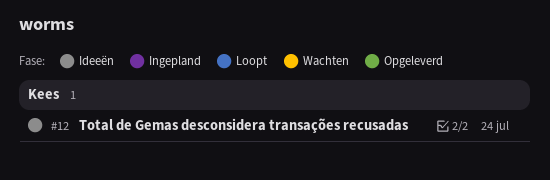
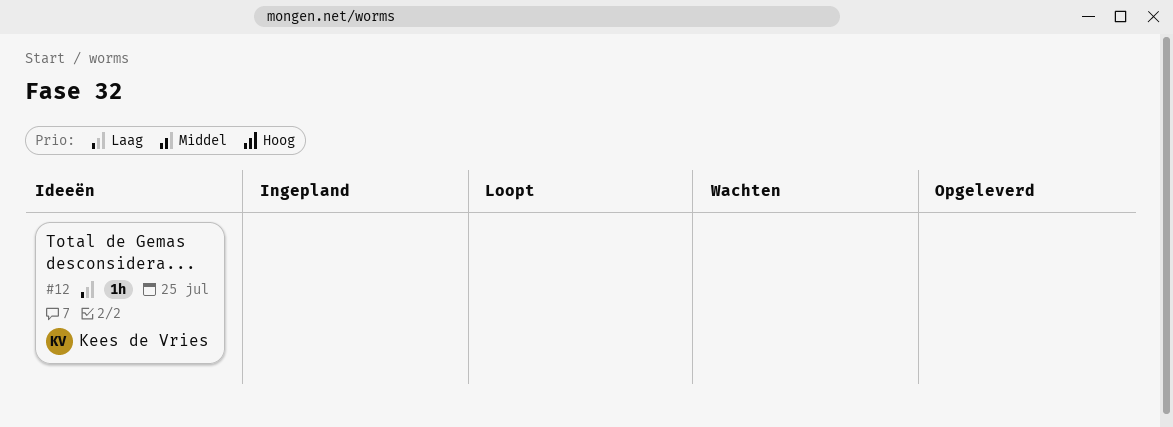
#12, due: Jul 24 -> Jul 25

